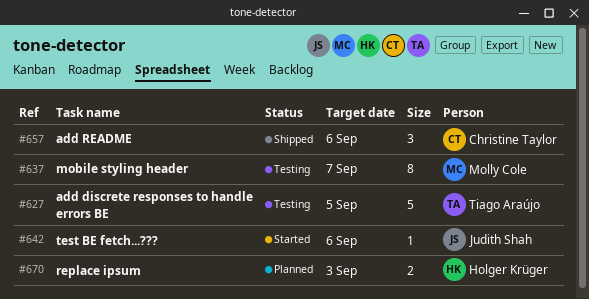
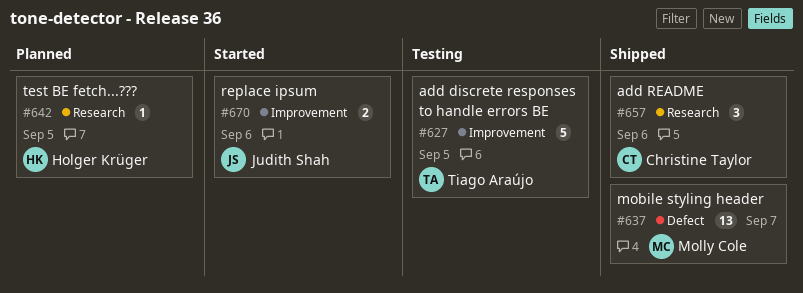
#637, status: Testing -> Shipped
#637, estimate: 8 -> 13
#642, status: Started -> Planned
#642, owner: Judith Shah -> Holger Krüger
#642, due: Sep 6 -> Sep 5
#670, status: Planned -> Started
#670, owner: Holger Krüger -> Judith Shah
#670, due: Sep 3 -> Sep 6

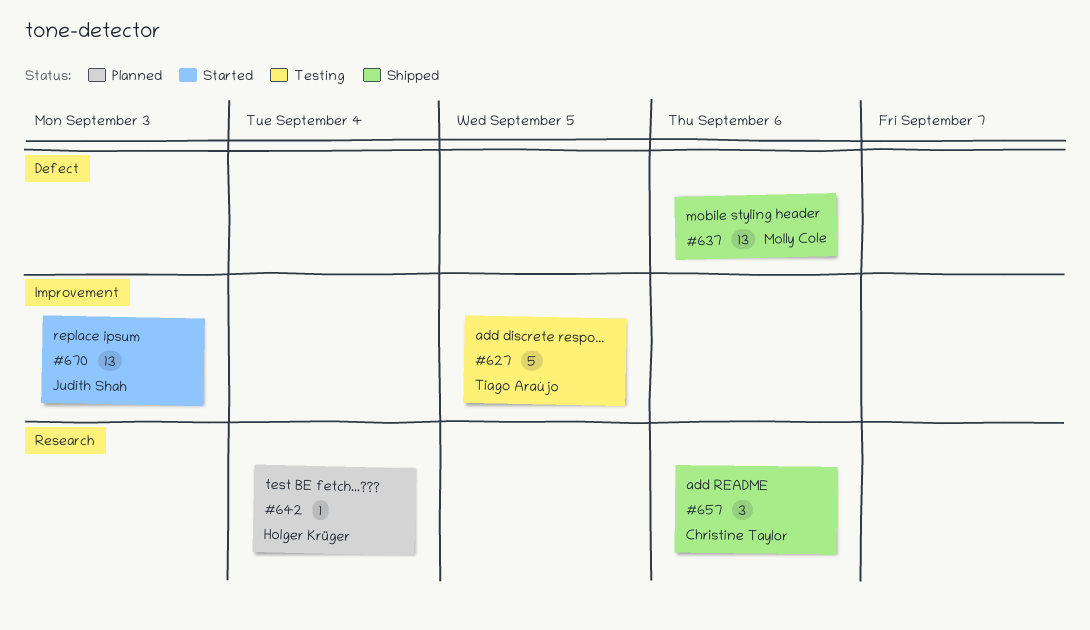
#637, due: Sep 7 -> Sep 6
#642, due: Sep 5 -> Sep 4
#670, estimate: 2 -> 13
#670, due: Sep 6 -> Sep 3

